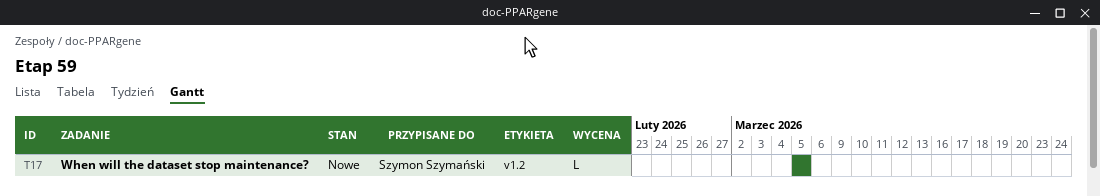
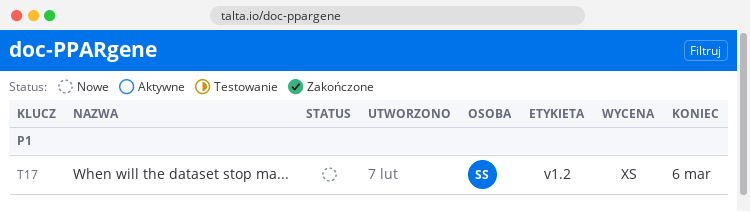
T17, estimate: L -> XS
T17, due: Mar 5 -> Mar 6

